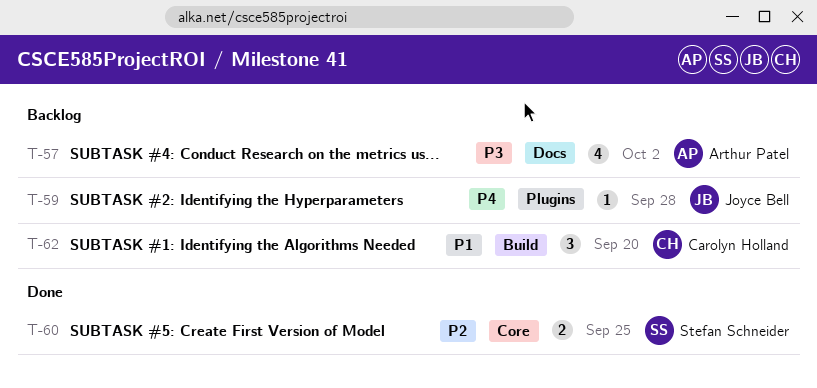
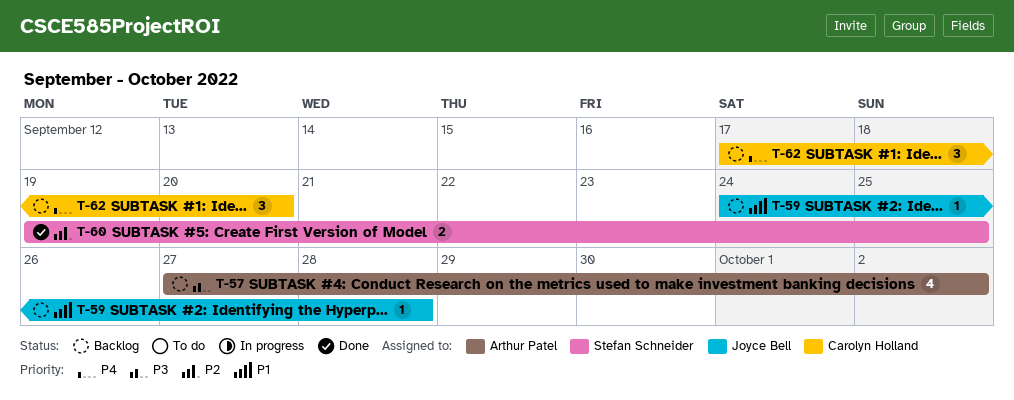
T-59, priority: P4 -> P1
T-62, priority: P1 -> P4

